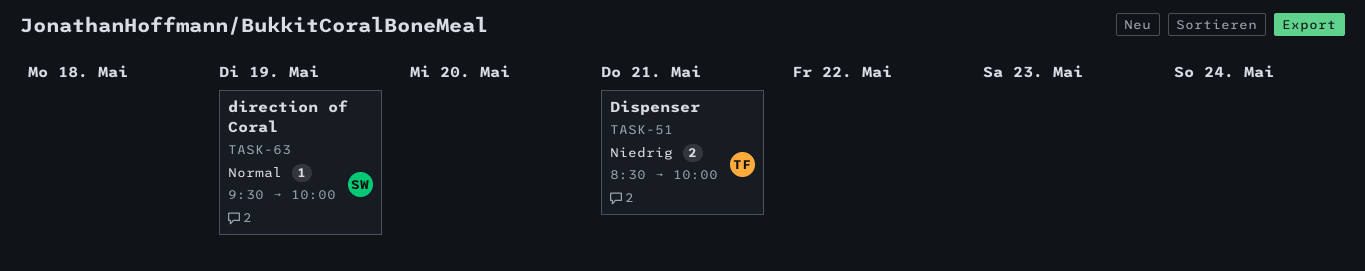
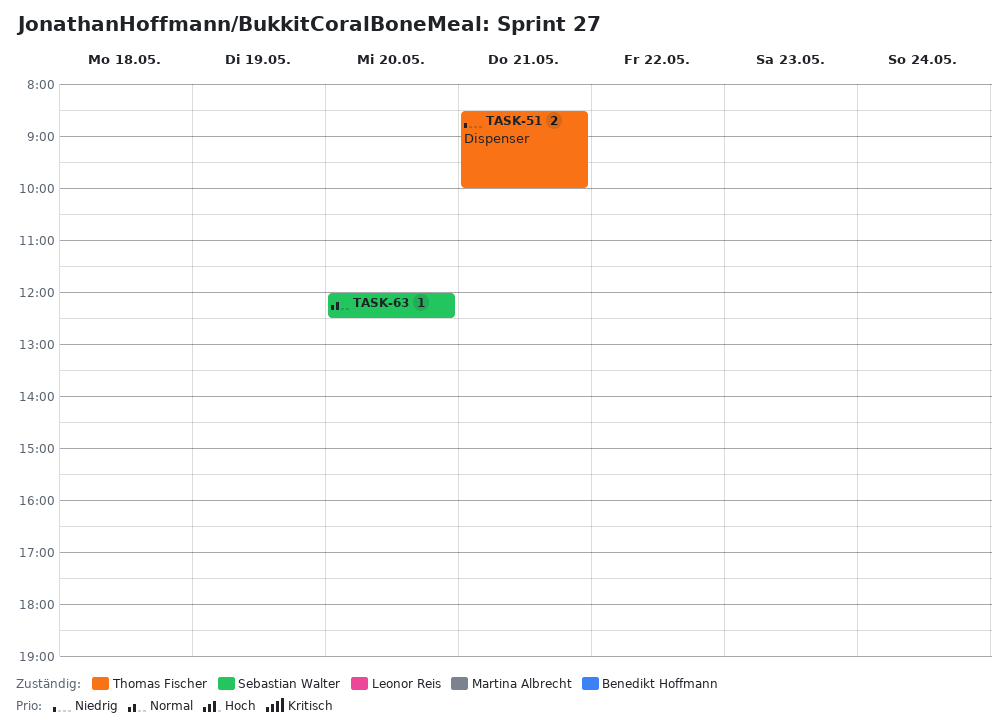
TASK-63, day: May 19 -> May 20
TASK-63, begins: 09:30 -> 12:00
TASK-63, ends: 10:00 -> 12:30

